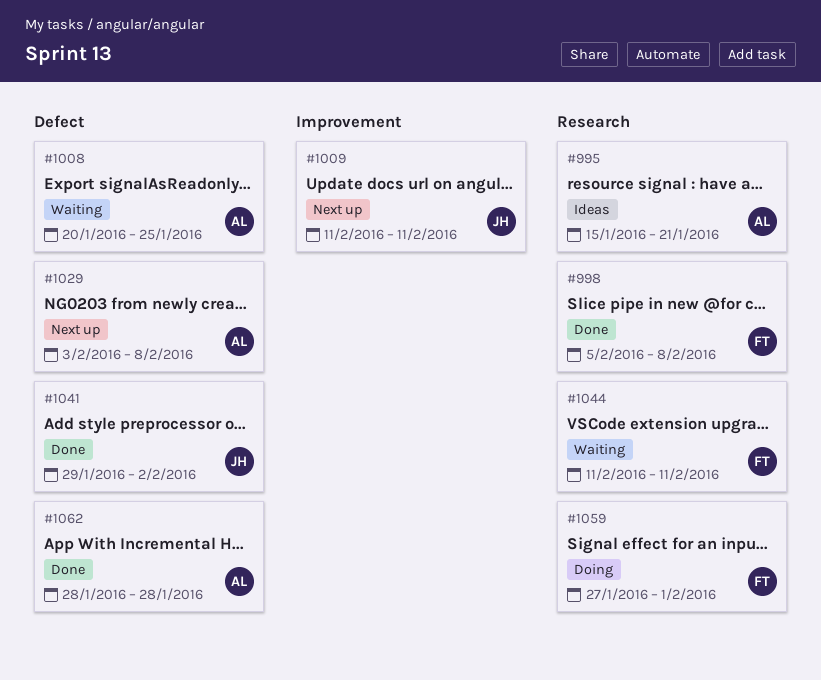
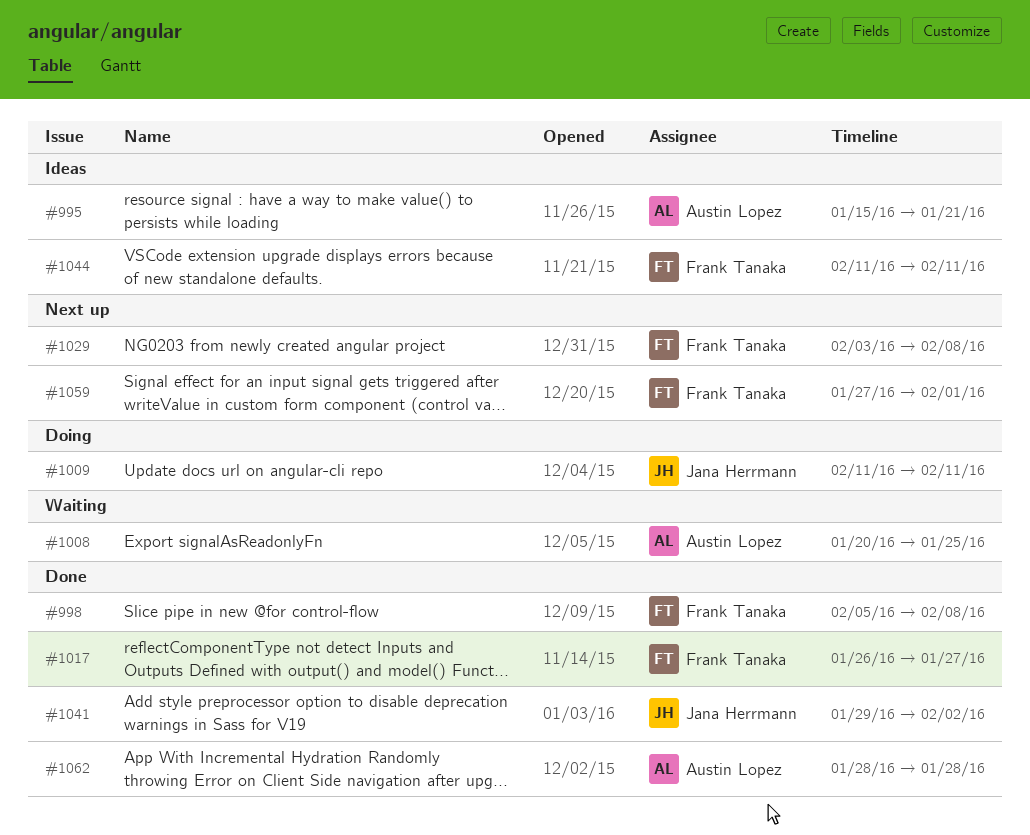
#1009, status: Next up -> Doing
#1017: none -> present
#1029, owner: Austin Lopez -> Frank Tanaka
#1044, status: Waiting -> Ideas
#1059, status: Doing -> Next up

